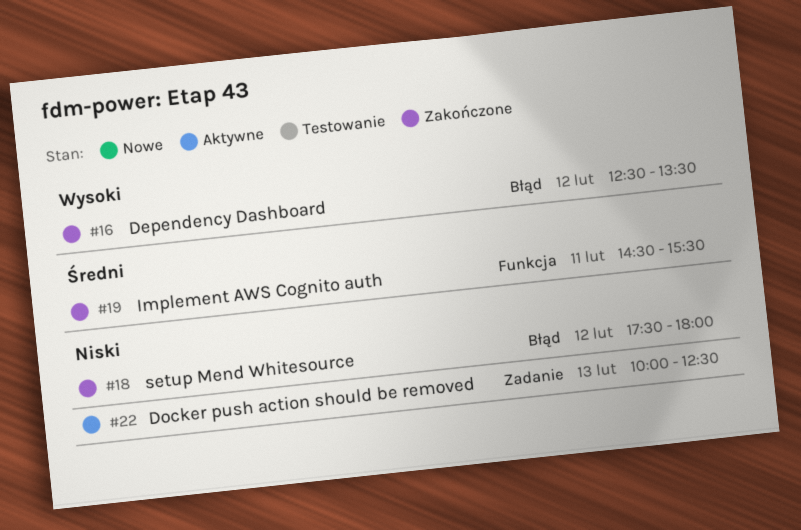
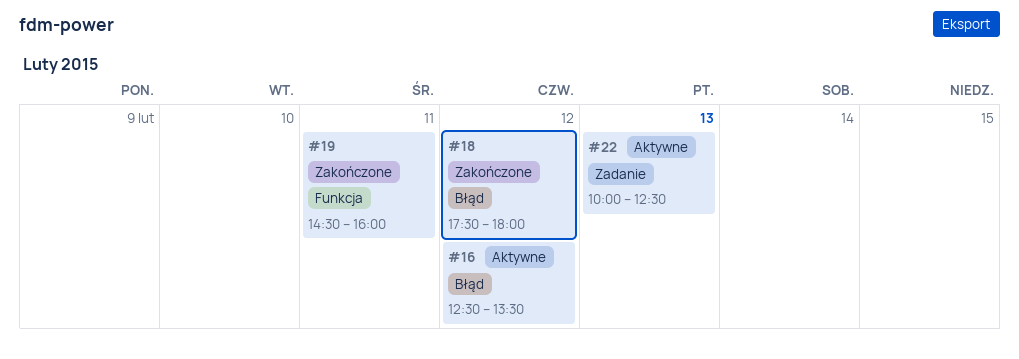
#16, status: Zakończone -> Aktywne
#19, ends: 15:30 -> 16:00

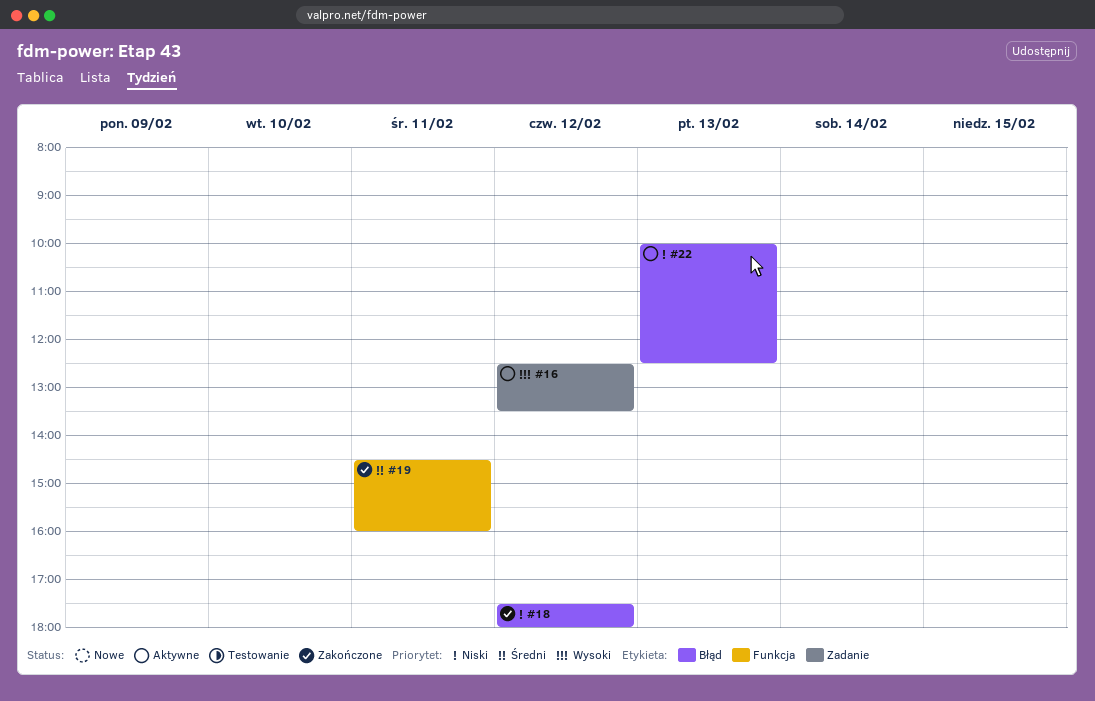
#16, label: Błąd -> Zadanie
#22, label: Zadanie -> Błąd

